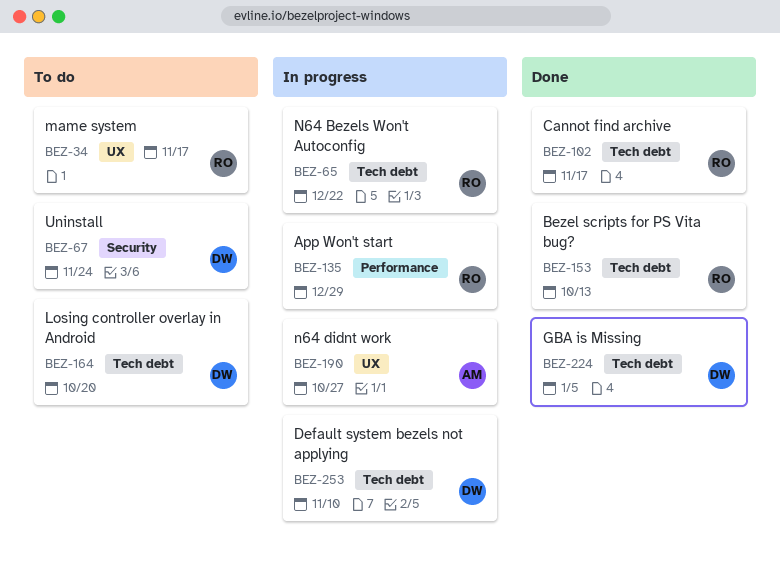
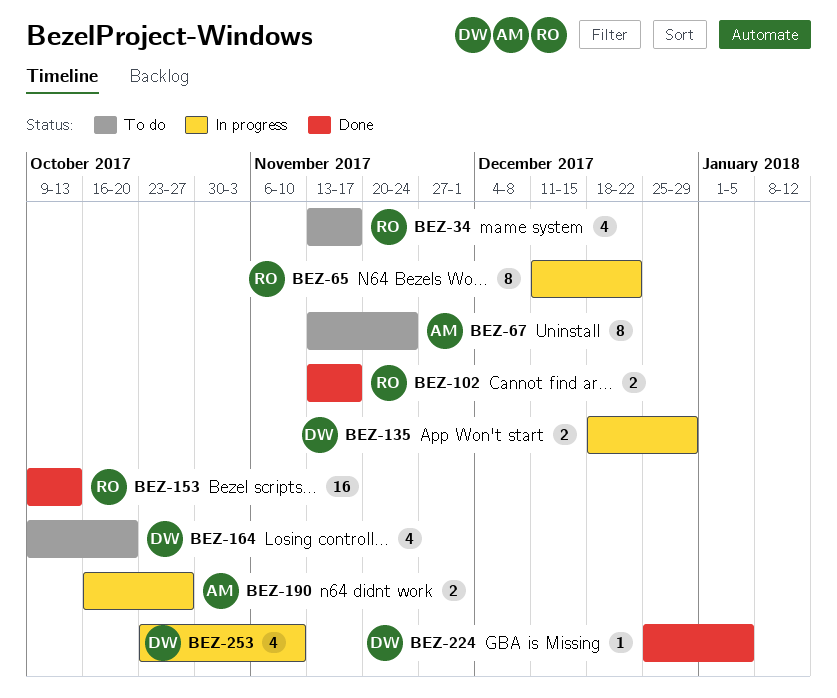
BEZ-67, owner: DW -> AM
BEZ-135, owner: RO -> DW

